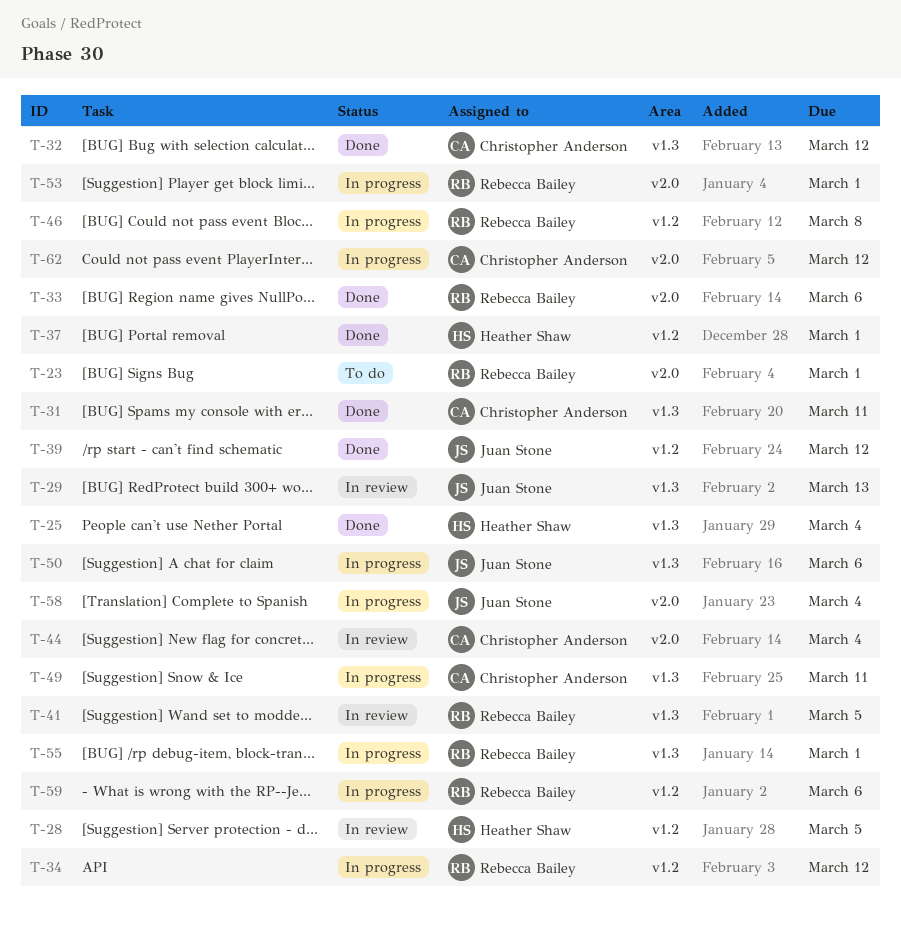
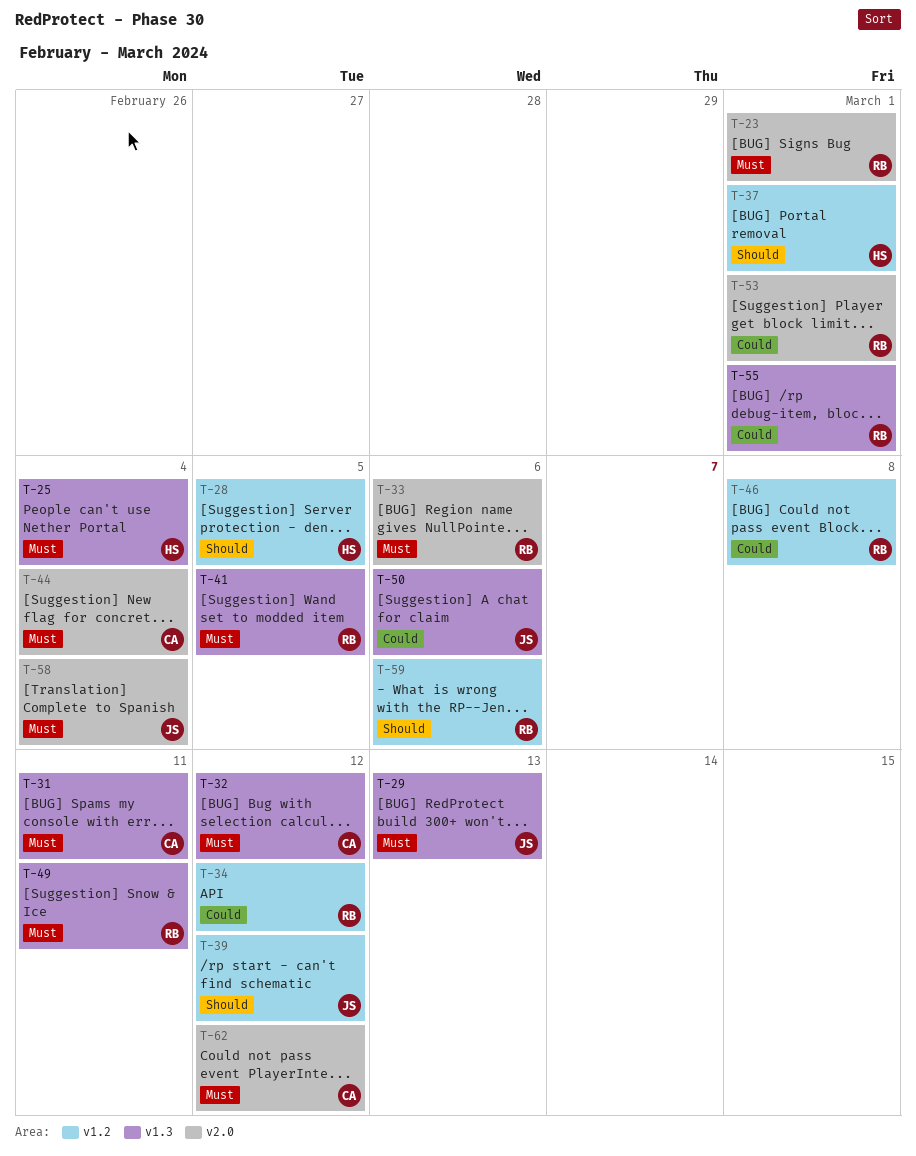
T-49, owner: Christopher Anderson -> Rebecca Bailey

